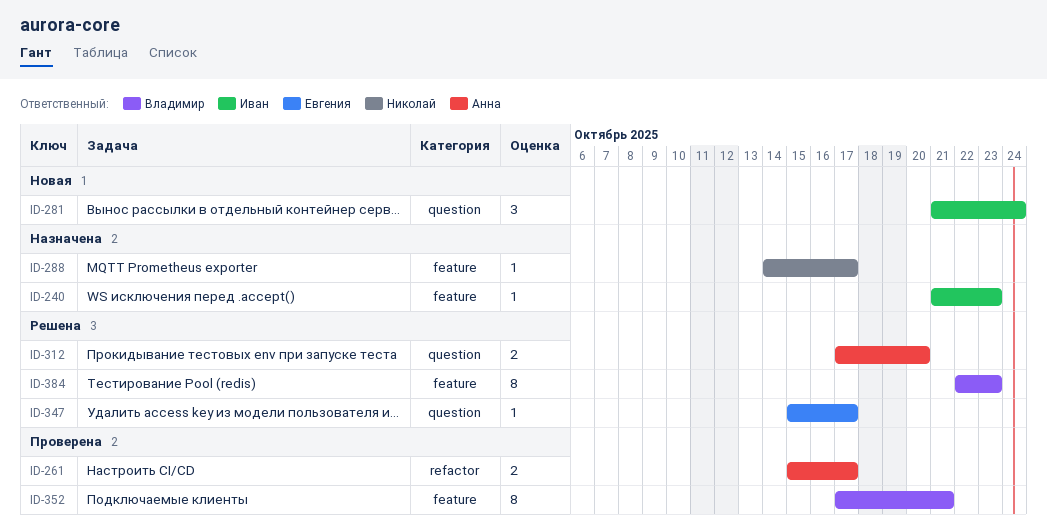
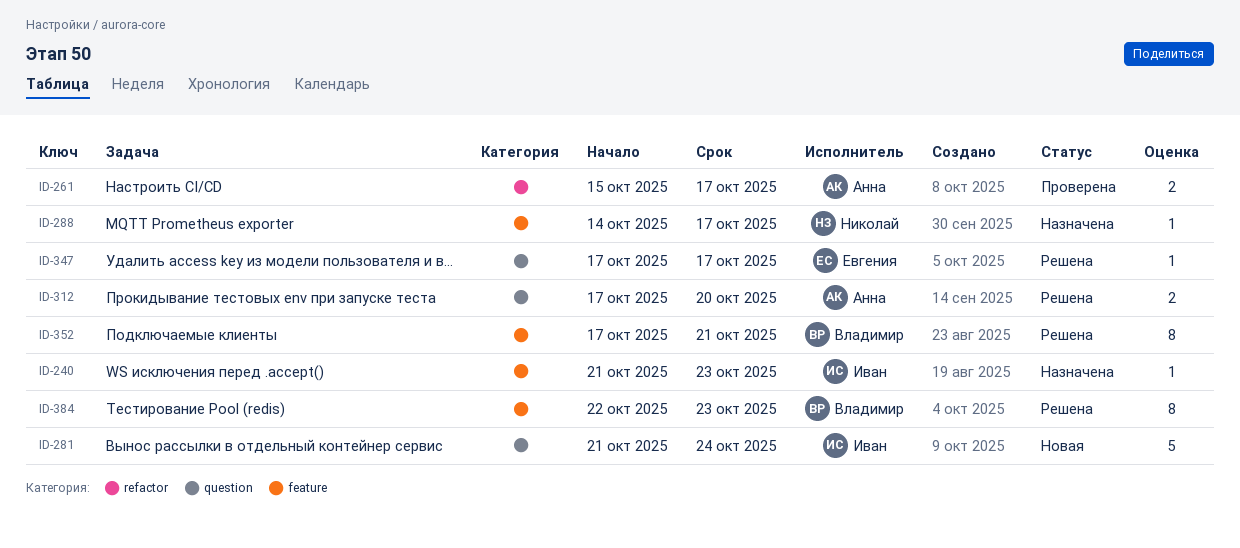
ID-281, estimate: 3 -> 5
ID-347, start: Oct 15 -> Oct 17
ID-352, status: Проверена -> Решена

